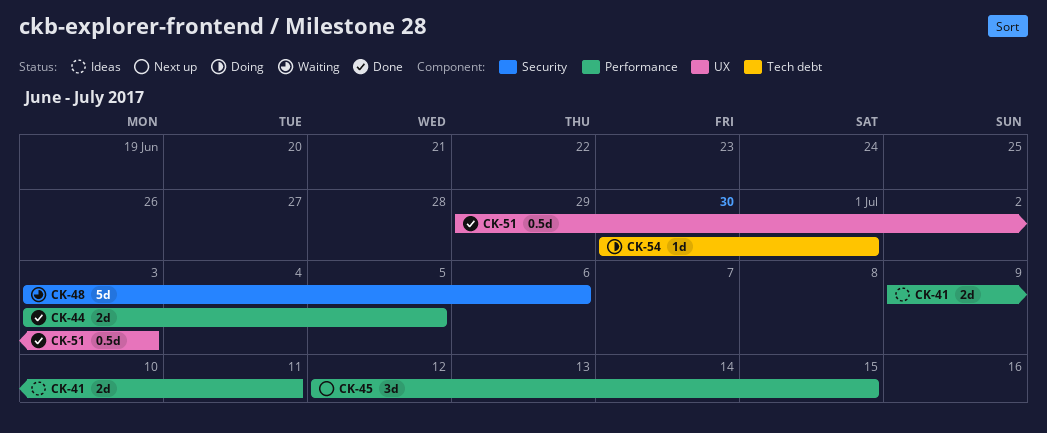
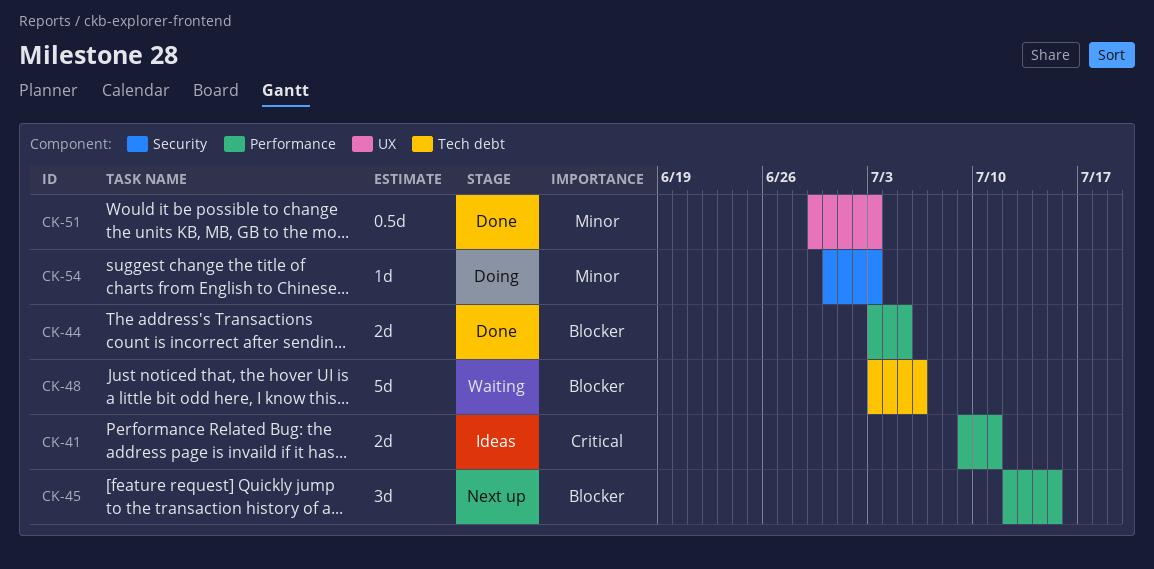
CK-48, label: Security -> Tech debt
CK-54, label: Tech debt -> Security
CK-54, due: Jul 1 -> Jul 3

